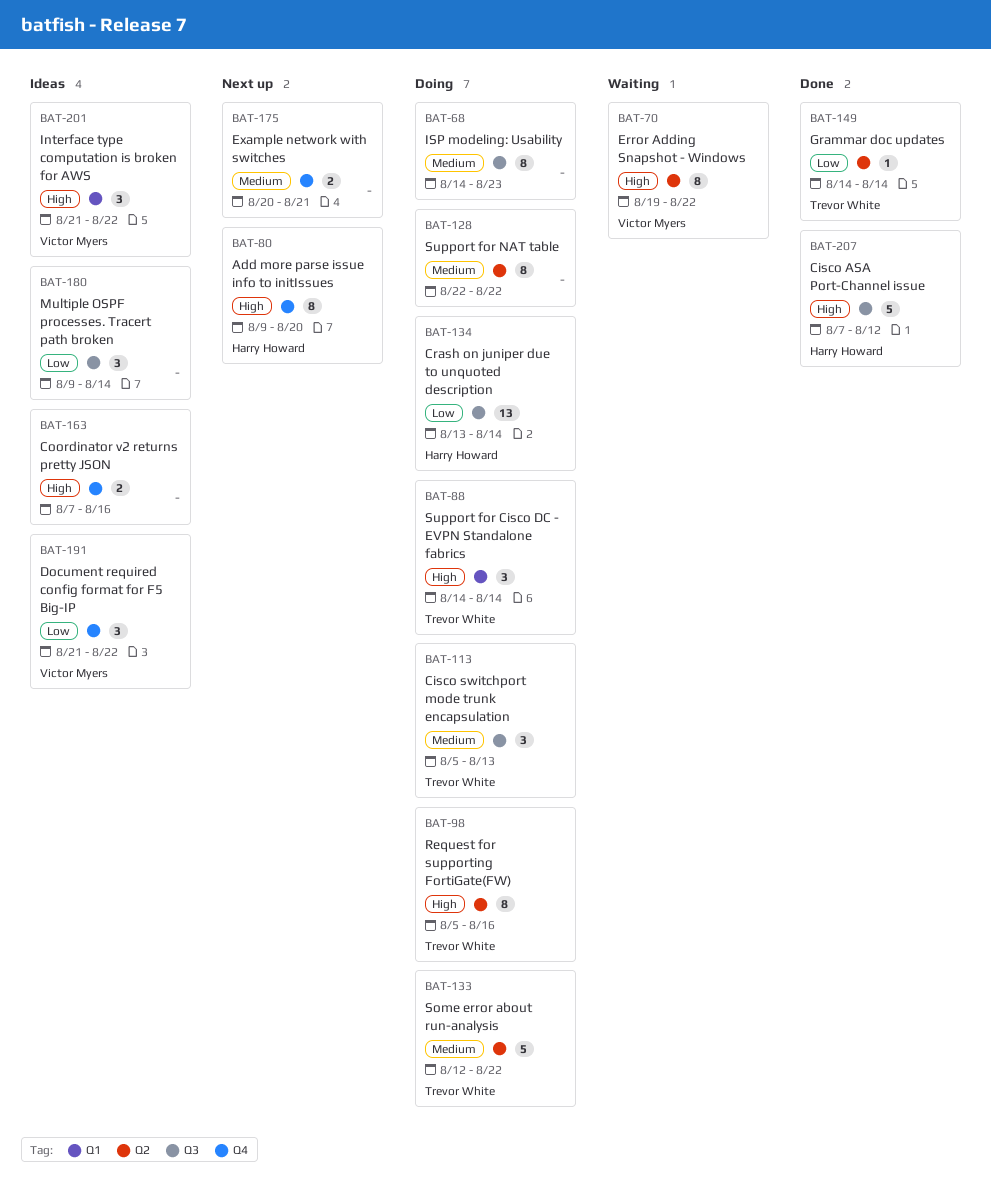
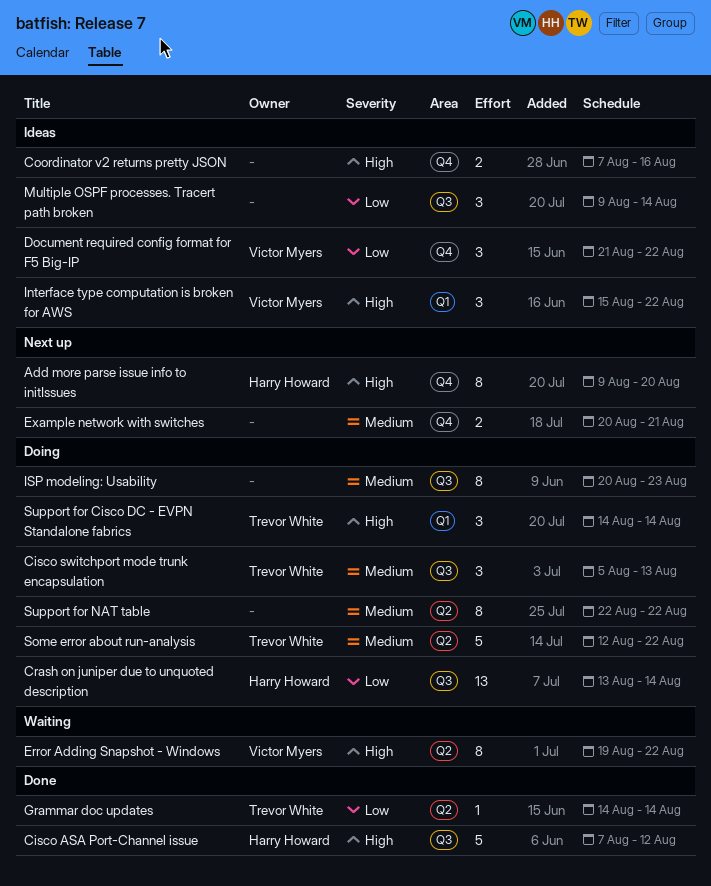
Interface type computation is broken for AWS, start: Aug 21 -> Aug 15
ISP modeling: Usability, start: Aug 14 -> Aug 20
Request for supporting FortiGate(FW): present -> none

